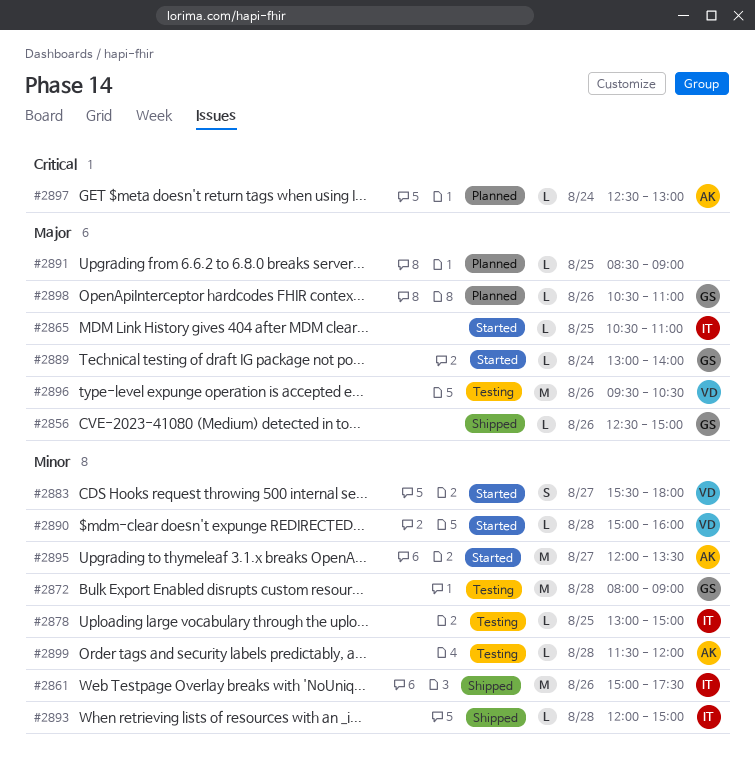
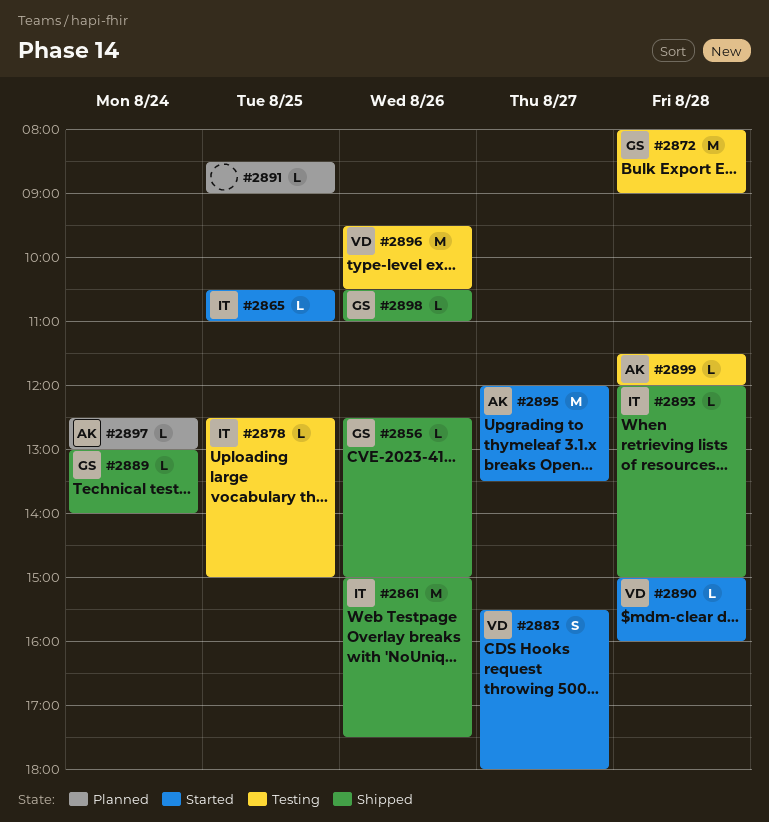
#2878, begins: 13:00 -> 12:30
#2889, status: Started -> Shipped
#2898, status: Planned -> Shipped

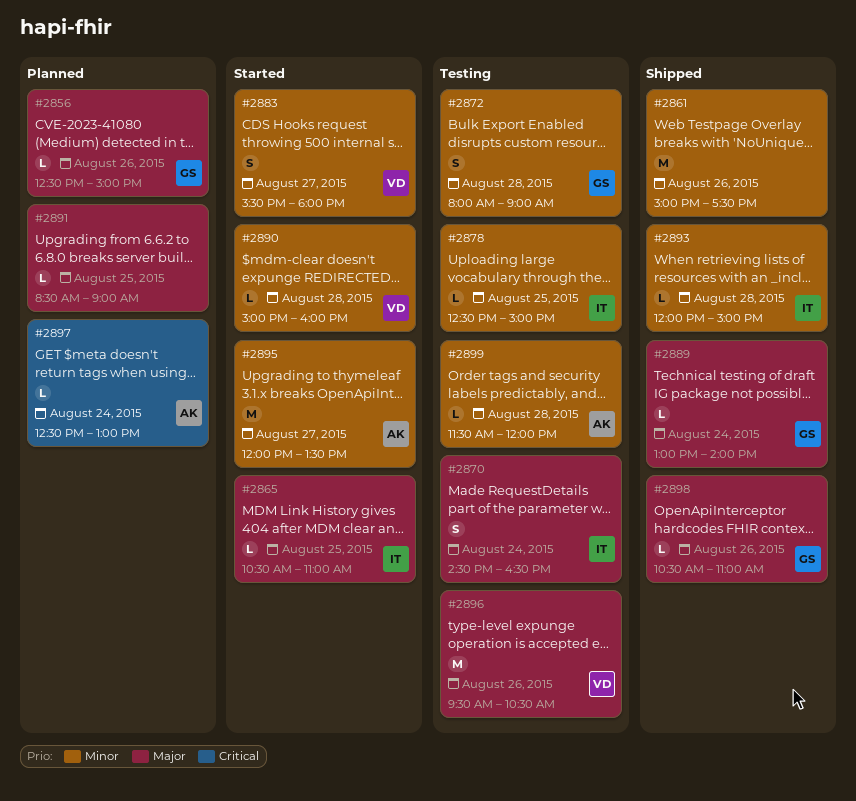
#2856, status: Shipped -> Planned
#2861, owner: IT -> none
#2870: none -> present
#2872, estimate: M -> S

